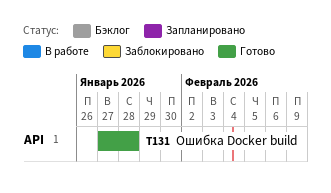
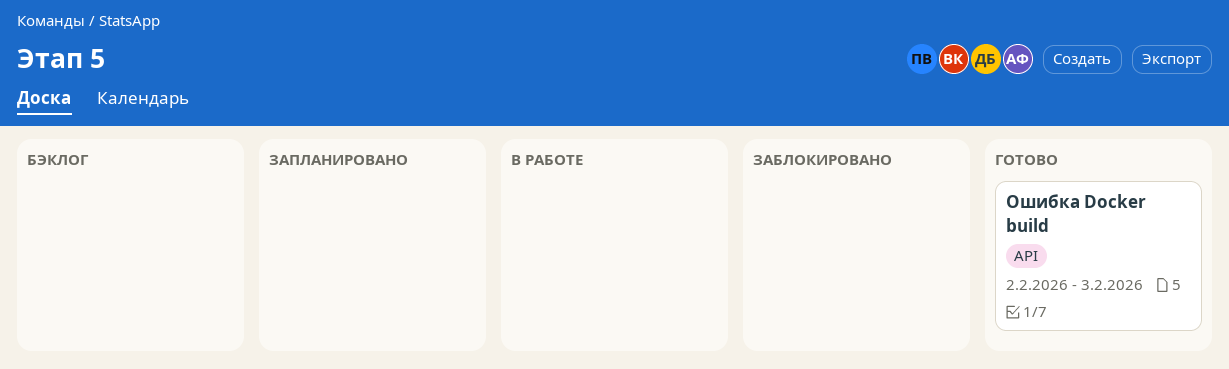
Ошибка Docker build, start: Jan 27 -> Feb 2
Ошибка Docker build, due: Jan 28 -> Feb 3

